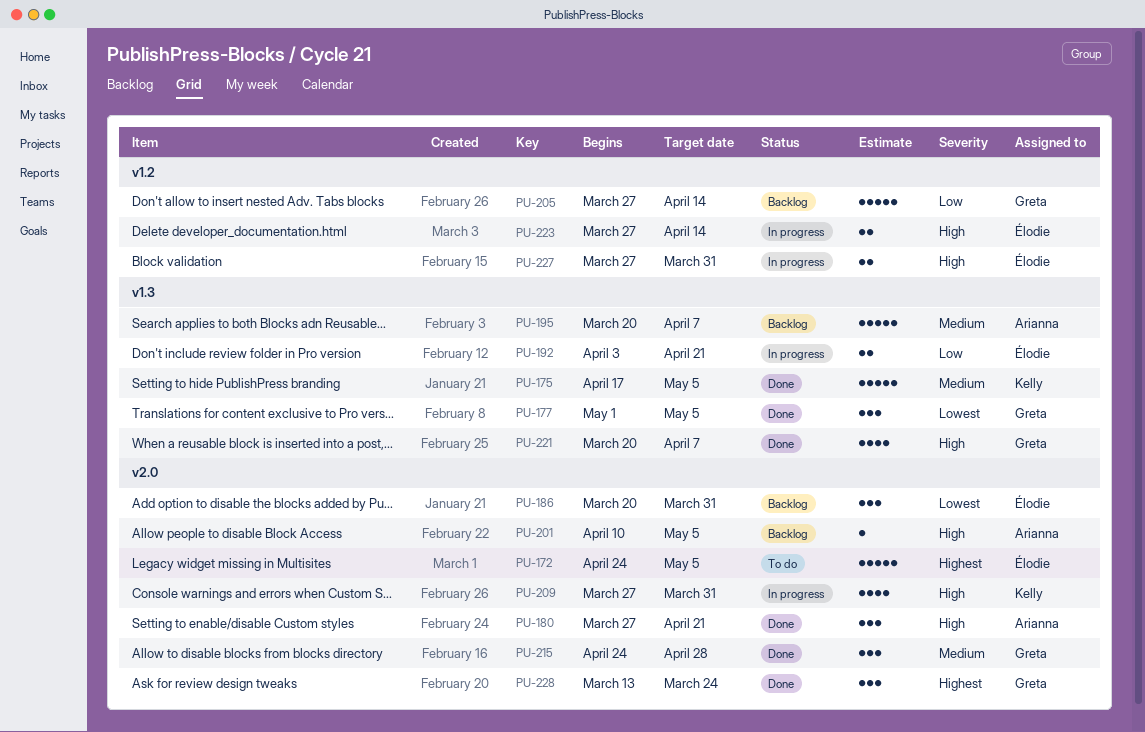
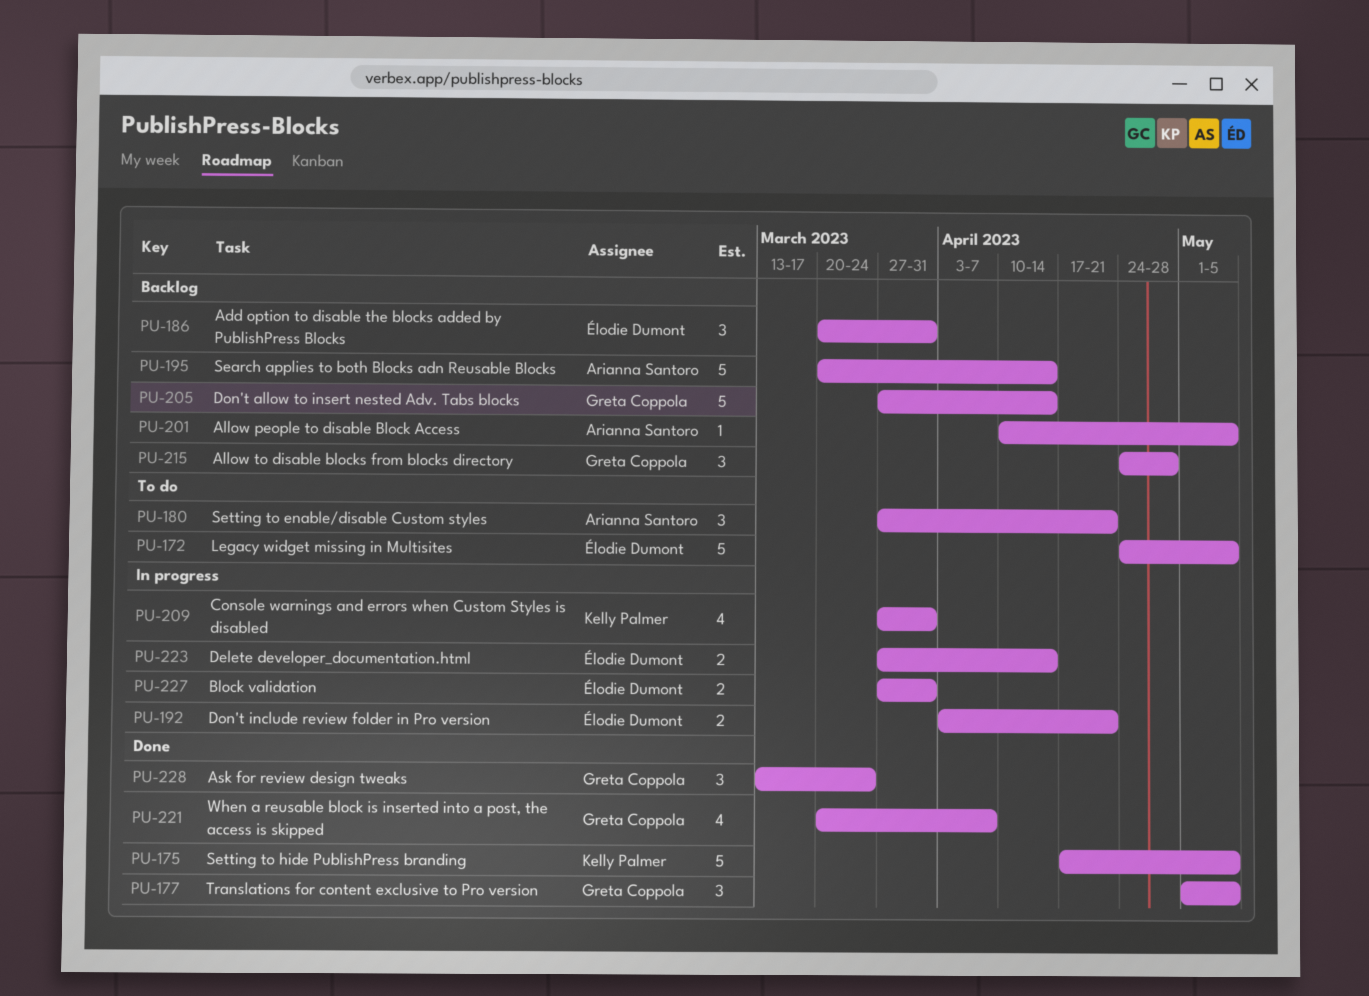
PU-180, status: Done -> To do
PU-195, due: Apr 7 -> Apr 14
PU-215, status: Done -> Backlog

